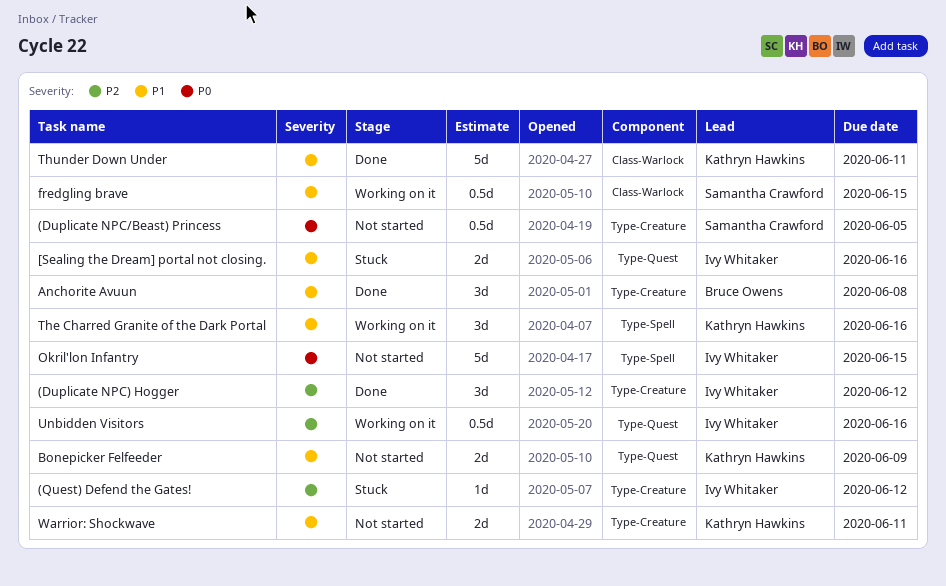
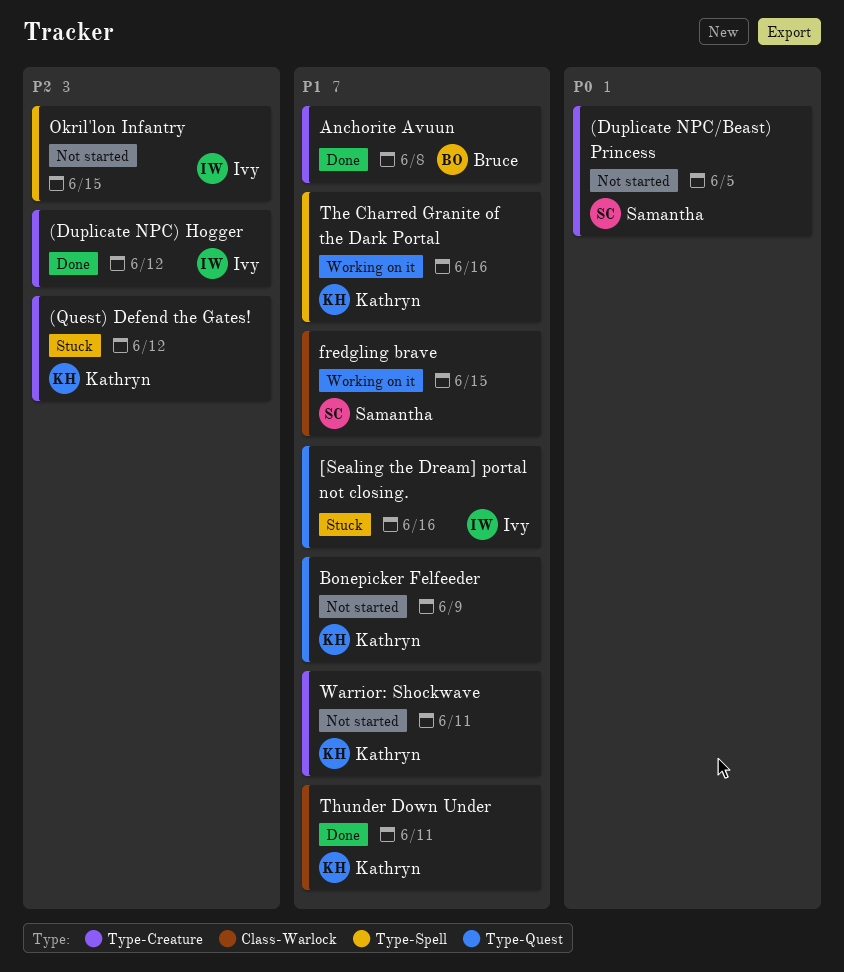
(Quest) Defend the Gates!, owner: Ivy Whitaker -> Kathryn Hawkins
Okril'lon Infantry, priority: P0 -> P2
Unbidden Visitors: present -> none

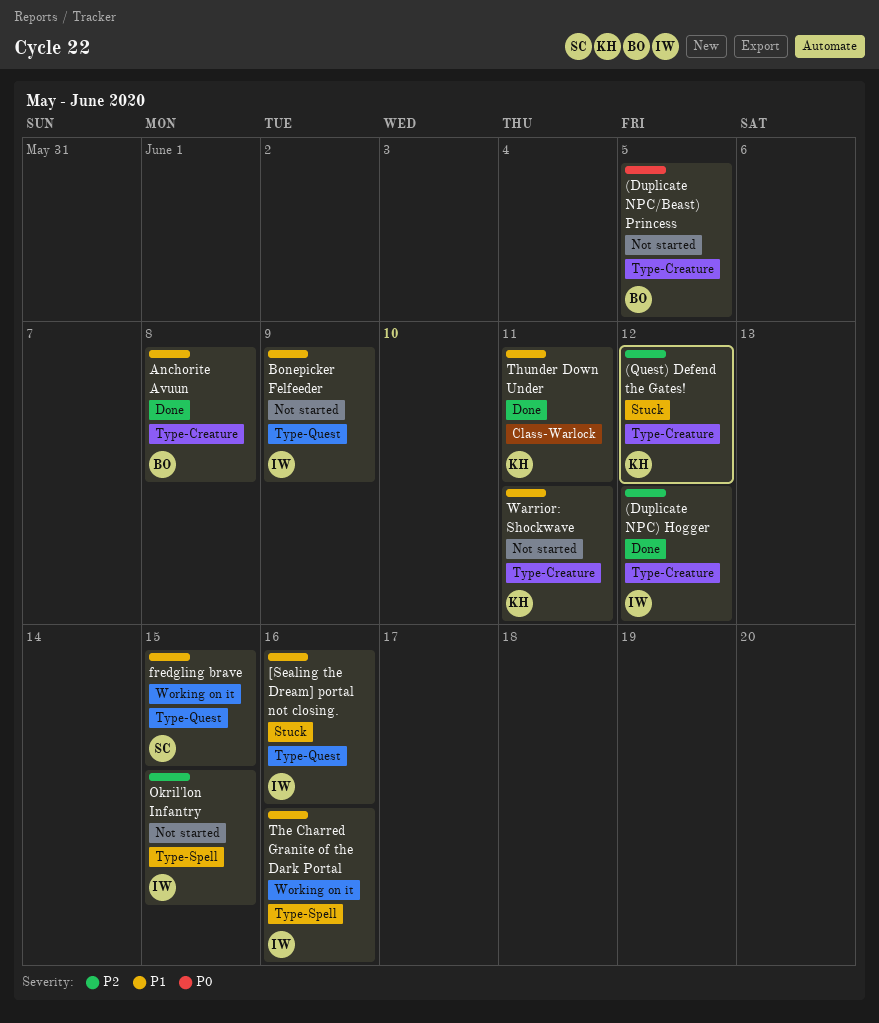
(Duplicate NPC/Beast) Princess, owner: Samantha -> Bruce
Bonepicker Felfeeder, owner: Kathryn -> Ivy
fredgling brave, label: Class-Warlock -> Type-Quest
The Charred Granite of the Dark Portal, owner: Kathryn -> Ivy

